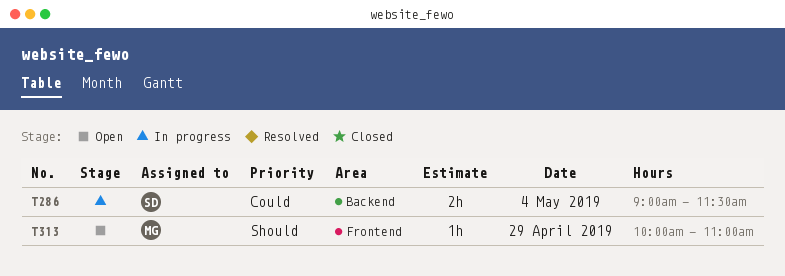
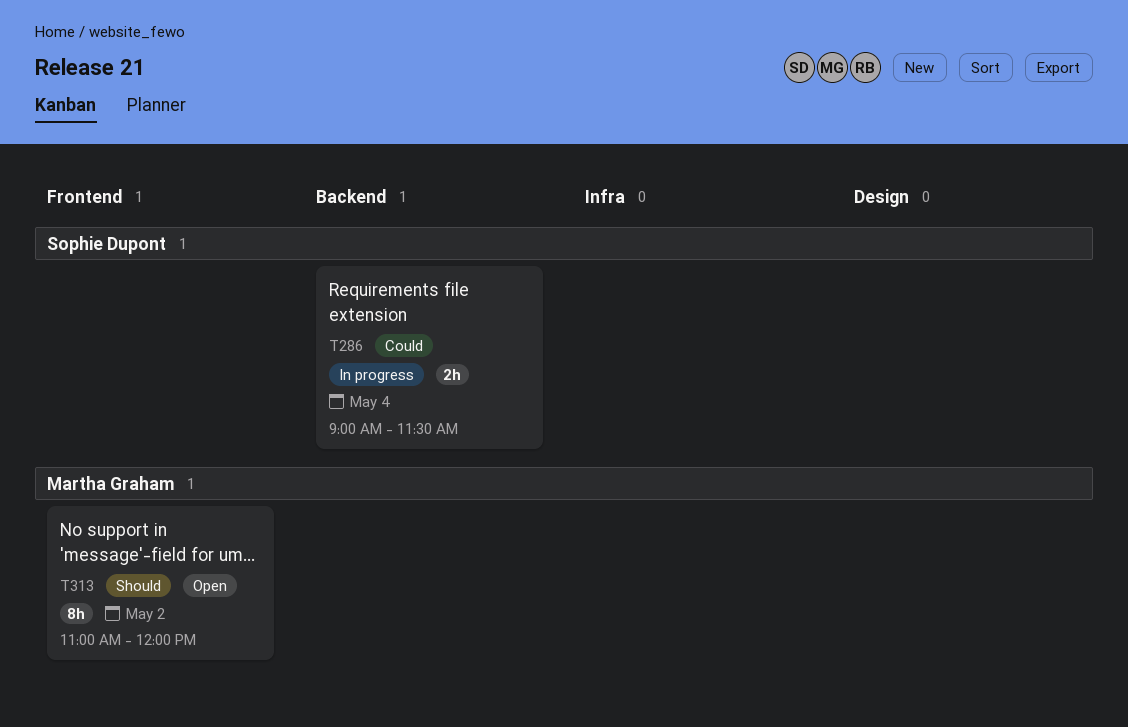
T313, estimate: 1h -> 8h
T313, day: Apr 29 -> May 2
T313, begins: 10:00 -> 11:00
T313, ends: 11:00 -> 12:00

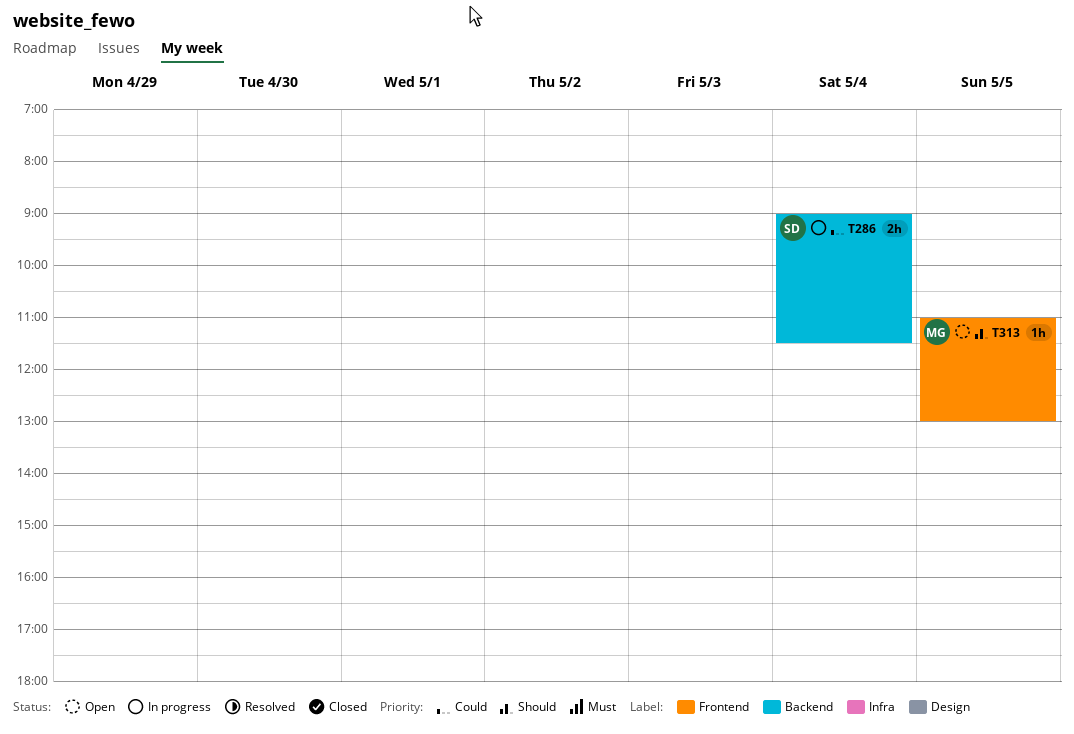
T313, estimate: 8h -> 1h
T313, day: May 2 -> May 5
T313, ends: 12:00 -> 13:00

